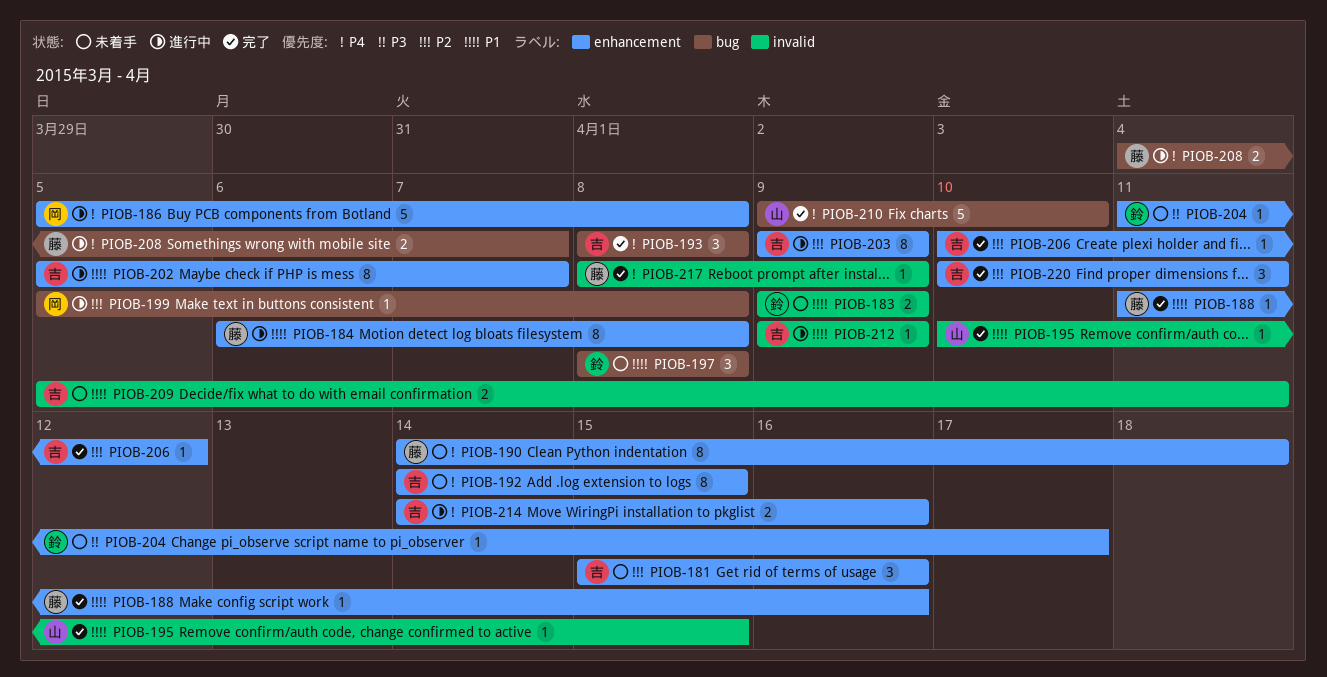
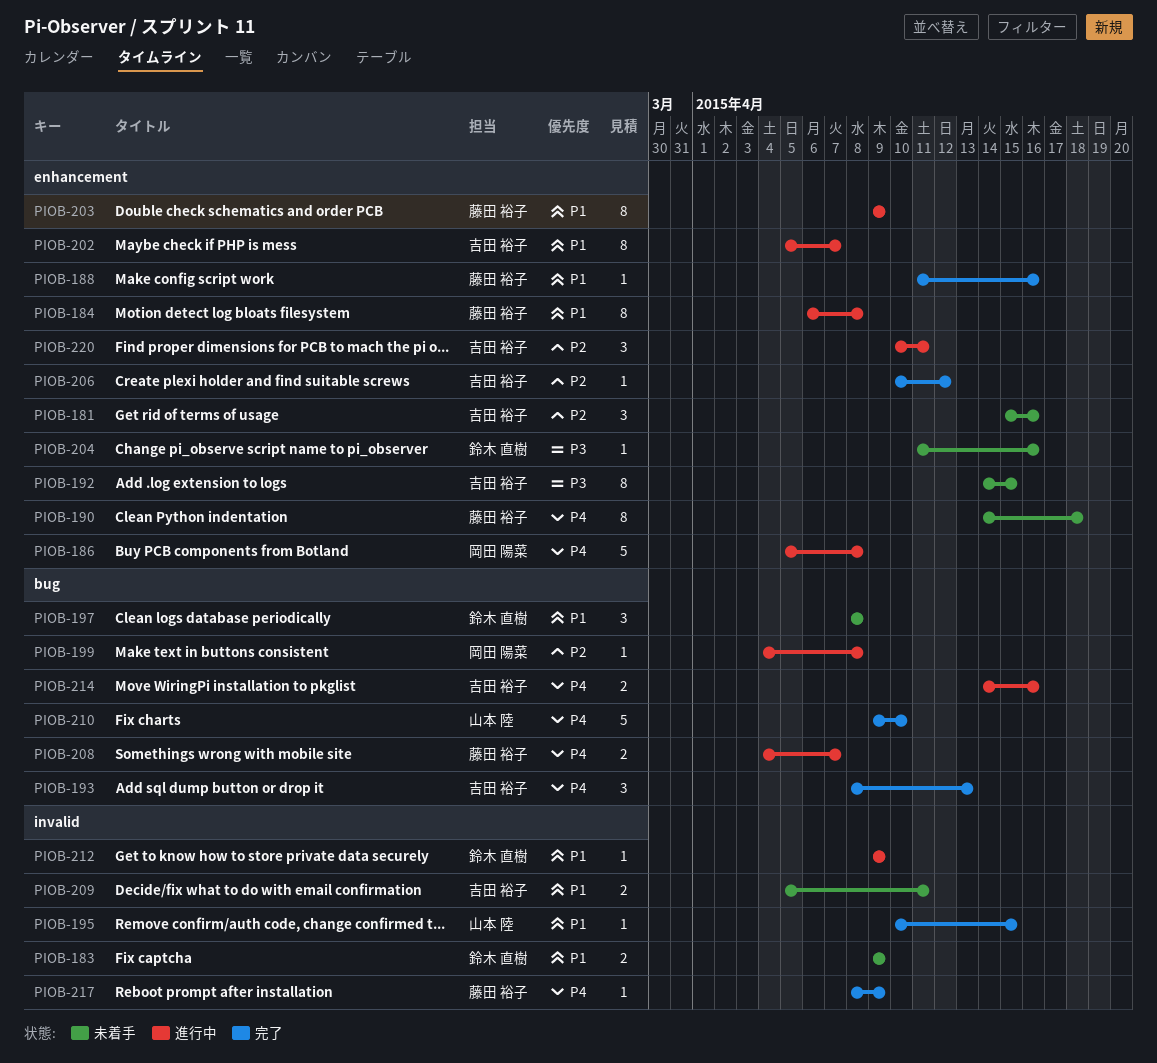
PIOB-192, priority: P4 -> P3
PIOB-193, due: Apr 8 -> Apr 13
PIOB-199, start: Apr 5 -> Apr 4
PIOB-203, owner: 吉田 裕子 -> 藤田 裕子
PIOB-203, priority: P2 -> P1
PIOB-204, due: Apr 17 -> Apr 16
PIOB-212, owner: 吉田 裕子 -> 鈴木 直樹
PIOB-214, label: enhancement -> bug
PIOB-220, status: 完了 -> 進行中

